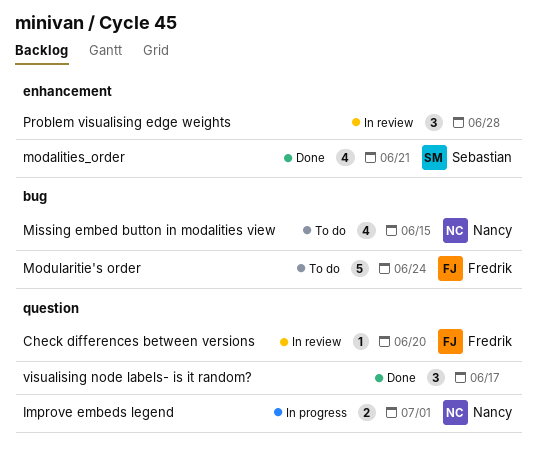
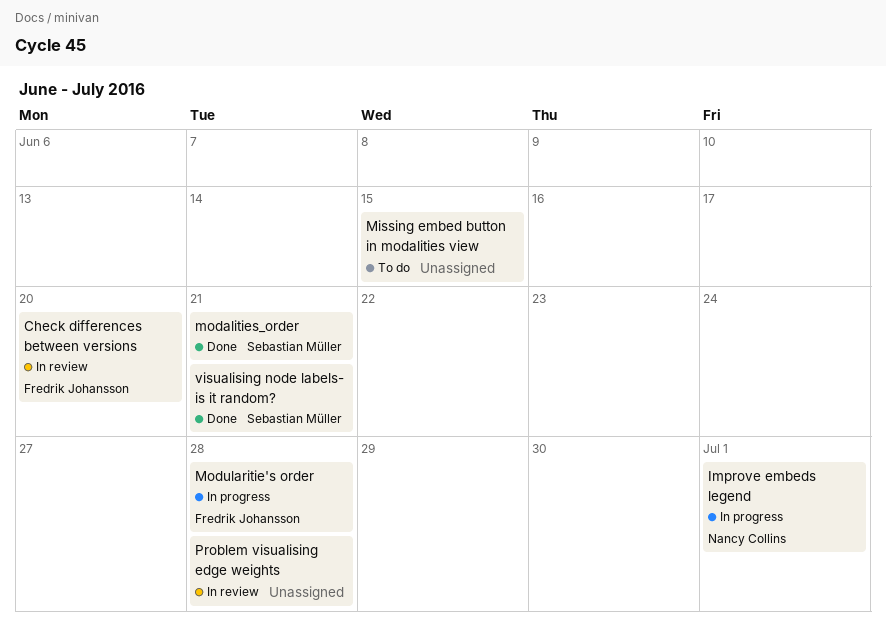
Missing embed button in modalities view, owner: Nancy Collins -> none
Modularitie's order, status: To do -> In progress
Modularitie's order, due: Jun 24 -> Jun 28
visualising node labels- is it random?, owner: none -> Sebastian Müller
visualising node labels- is it random?, due: Jun 17 -> Jun 21

